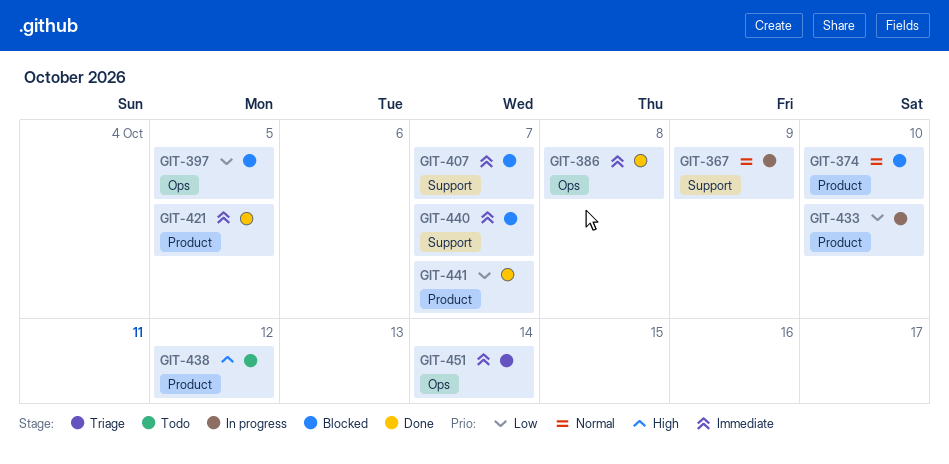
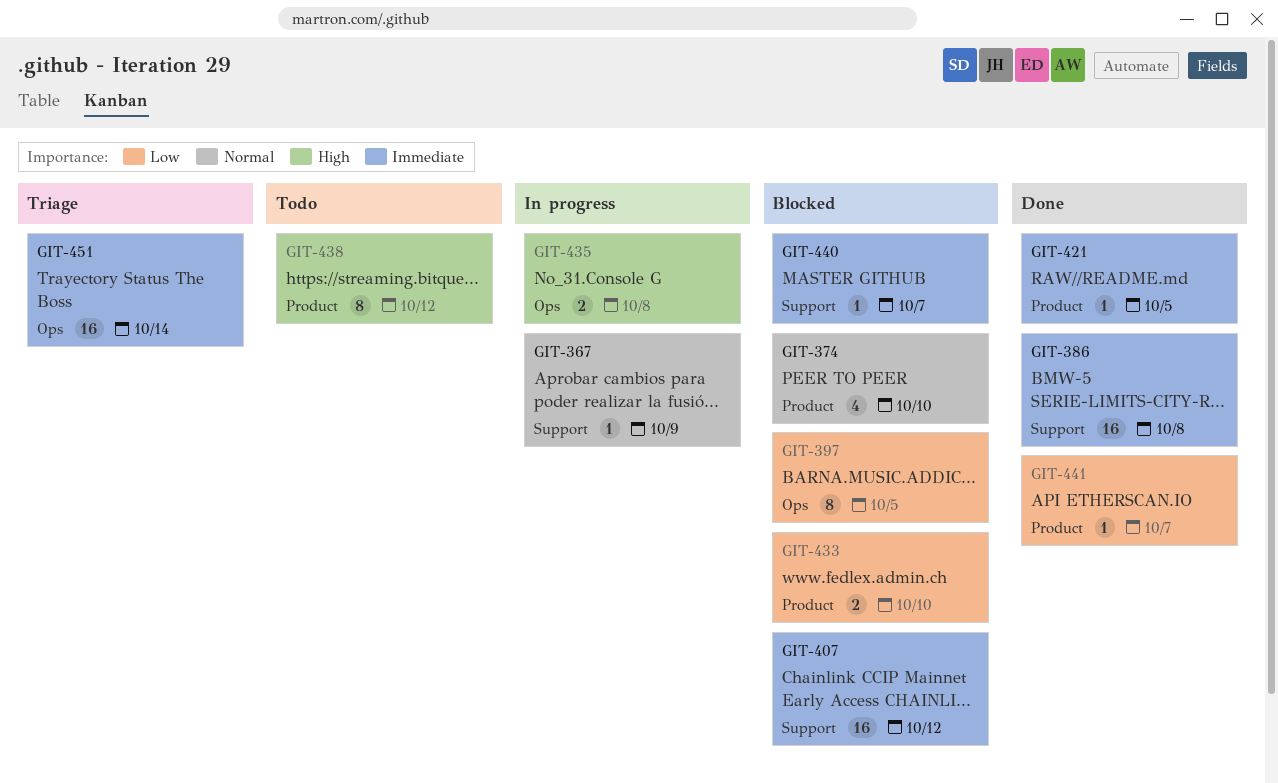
GIT-386, label: Ops -> Support
GIT-407, due: Oct 7 -> Oct 12
GIT-433, status: In progress -> Blocked
GIT-435: none -> present

